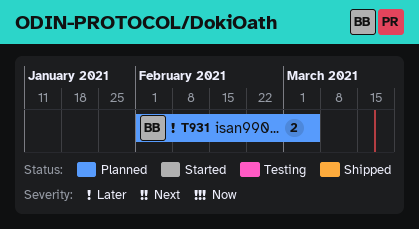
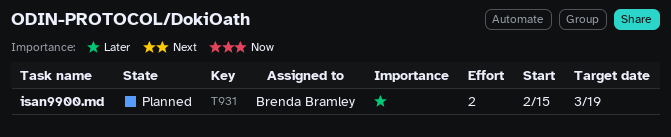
T931, start: Feb 1 -> Feb 15
T931, due: Mar 5 -> Mar 19

